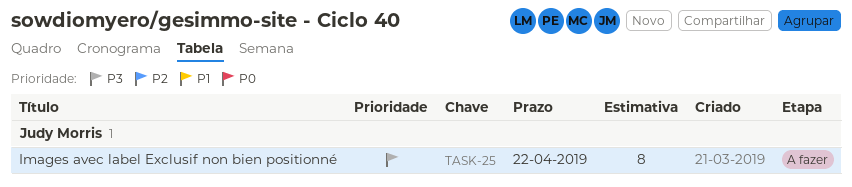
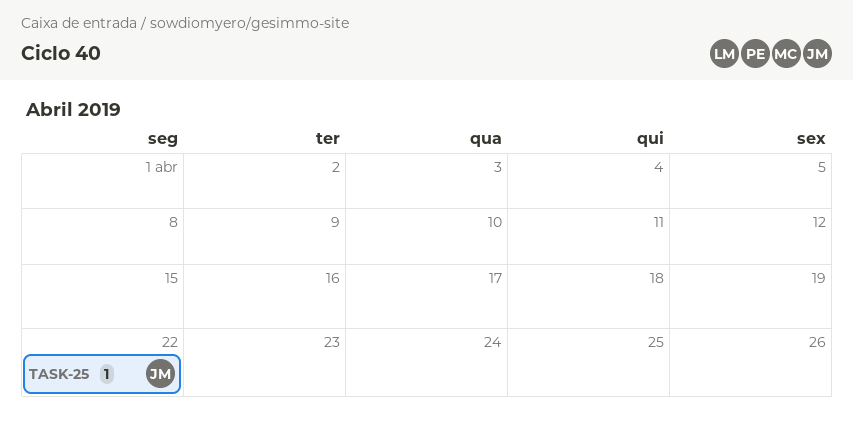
TASK-25, estimate: 8 -> 1

